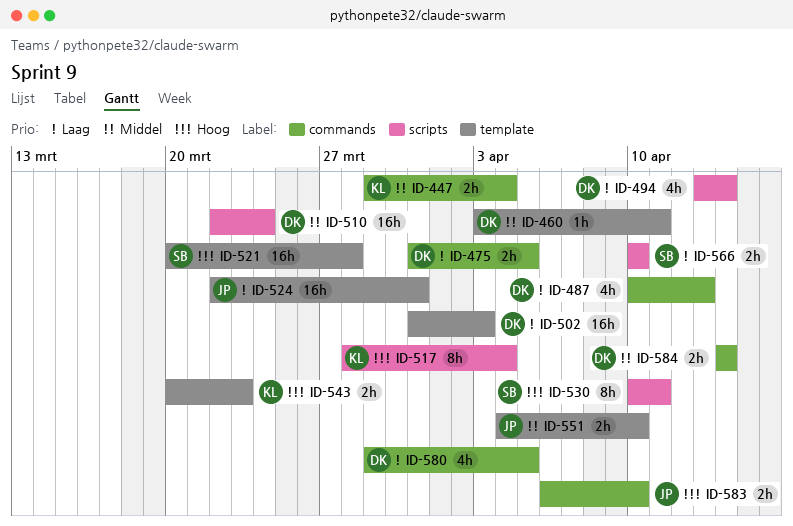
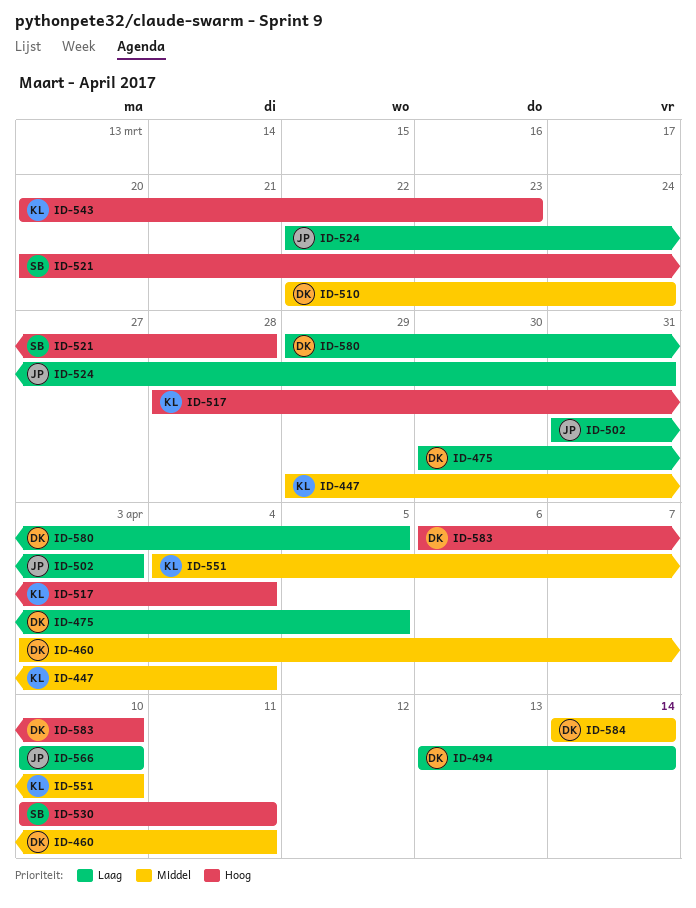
ID-475, start: Mar 31 -> Mar 30
ID-487: present -> none
ID-502, owner: DK -> JP
ID-551, owner: JP -> KL
ID-566, owner: SB -> JP
ID-583, owner: JP -> DK

